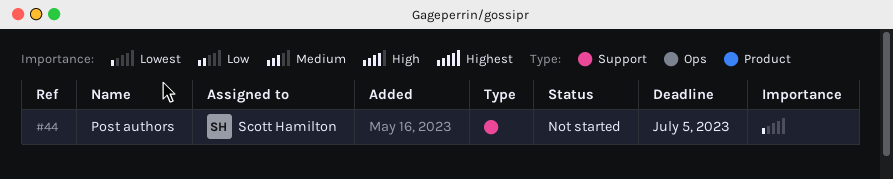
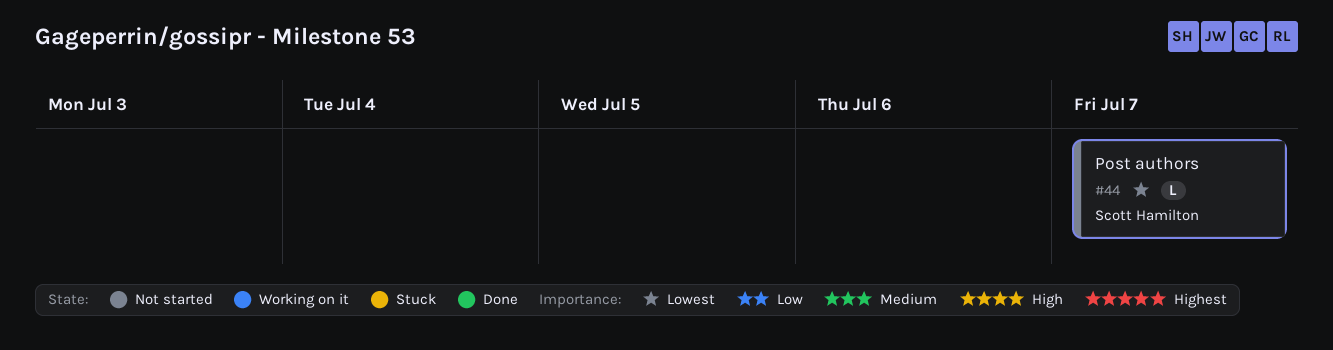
#44, due: Jul 5 -> Jul 7

